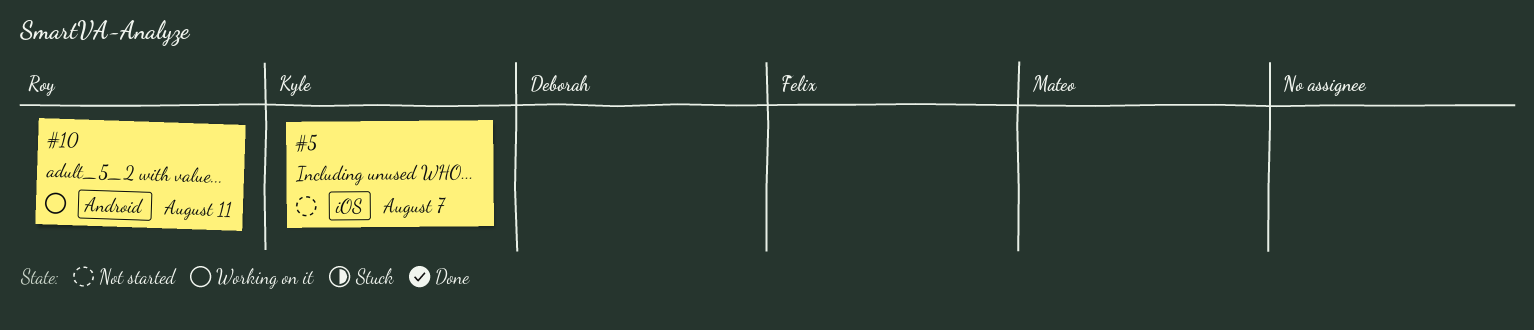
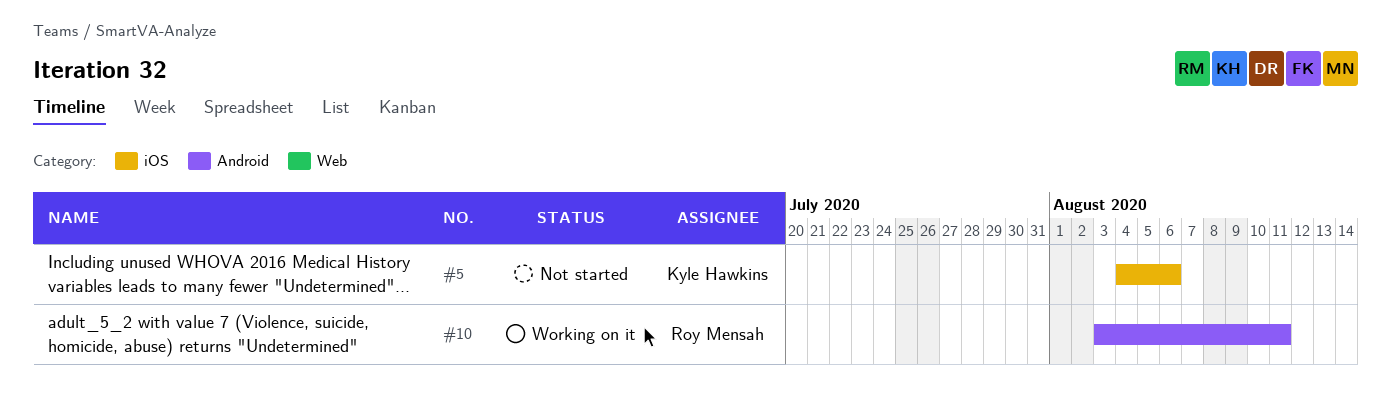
#5, due: Aug 7 -> Aug 6

